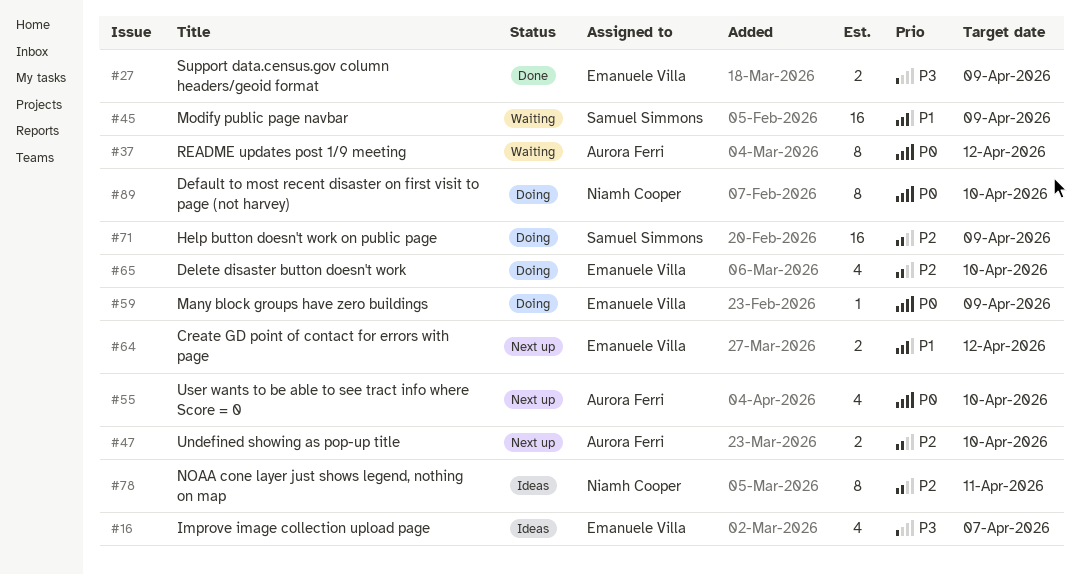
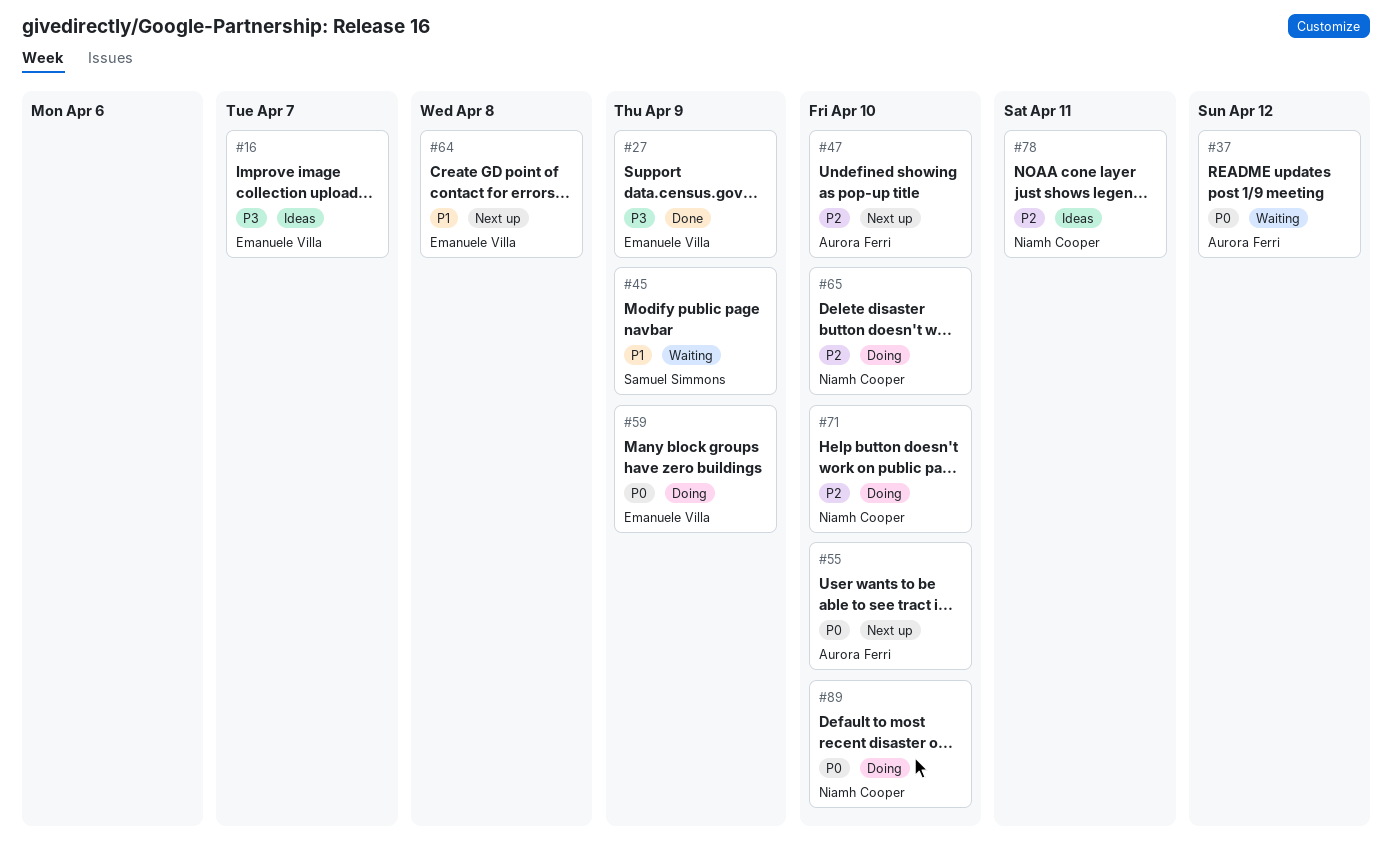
#64, due: Apr 12 -> Apr 8
#65, owner: Emanuele Villa -> Niamh Cooper
#71, owner: Samuel Simmons -> Niamh Cooper
#71, due: Apr 9 -> Apr 10

